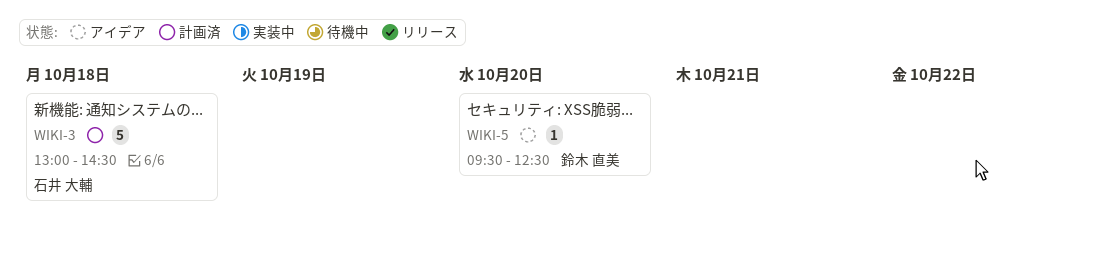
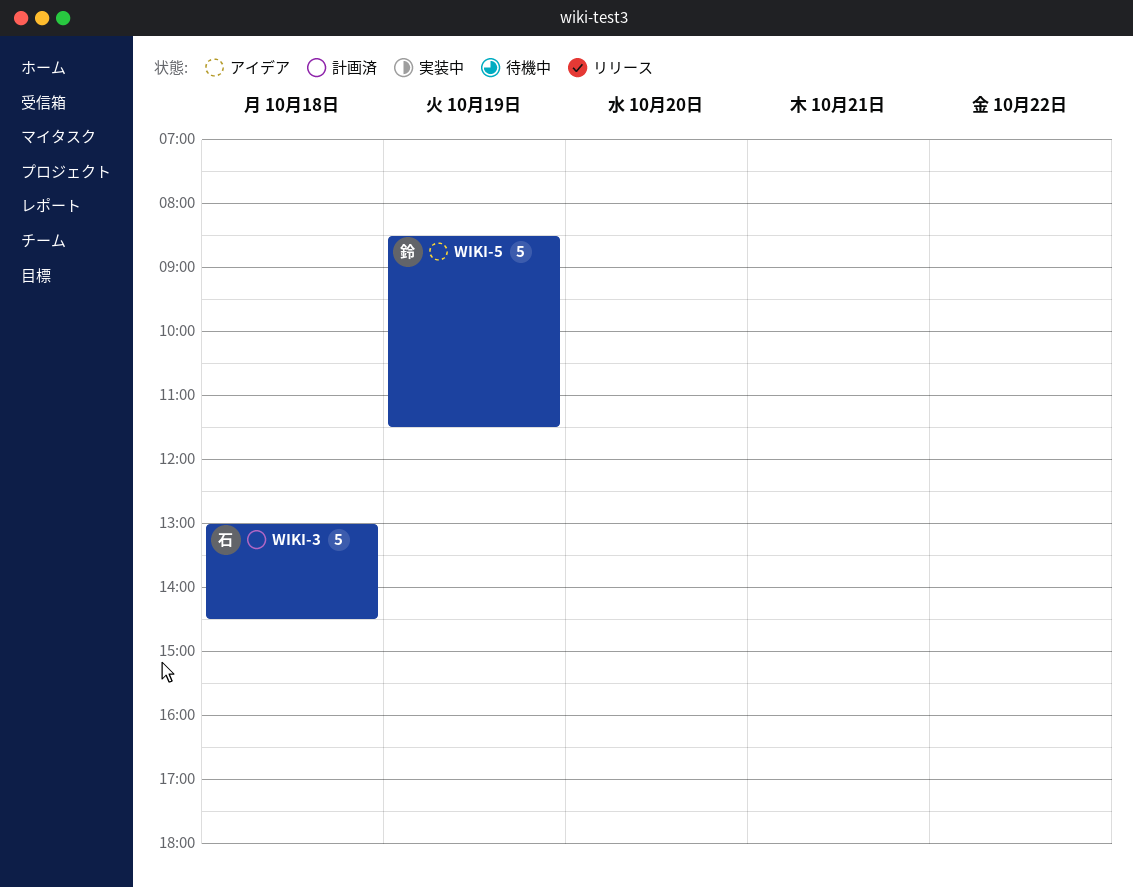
WIKI-5, estimate: 1 -> 5
WIKI-5, day: Oct 20 -> Oct 19
WIKI-5, begins: 09:30 -> 08:30
WIKI-5, ends: 12:30 -> 11:30

